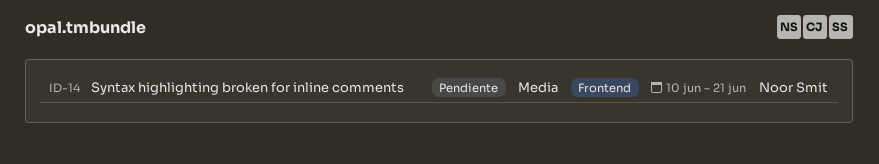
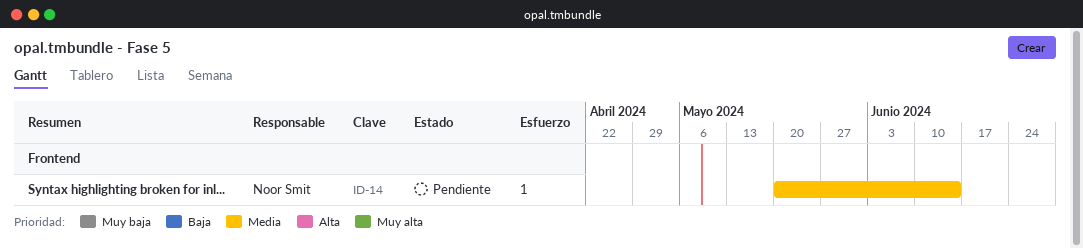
ID-14, start: Jun 10 -> May 20
ID-14, due: Jun 21 -> Jun 14

